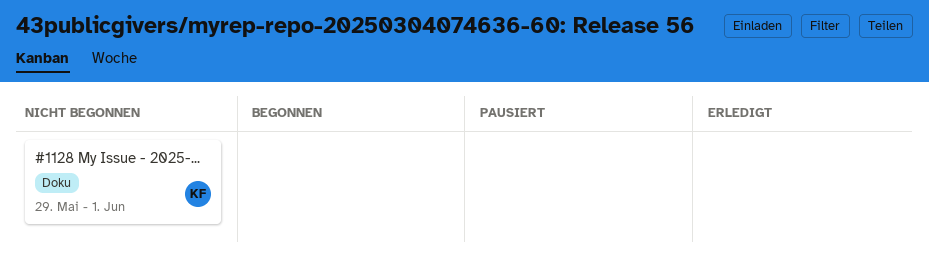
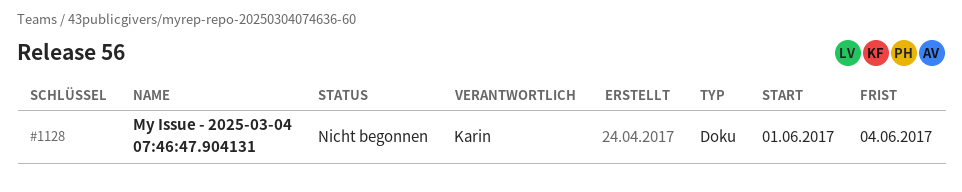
#1128, start: May 29 -> Jun 1
#1128, due: Jun 1 -> Jun 4

